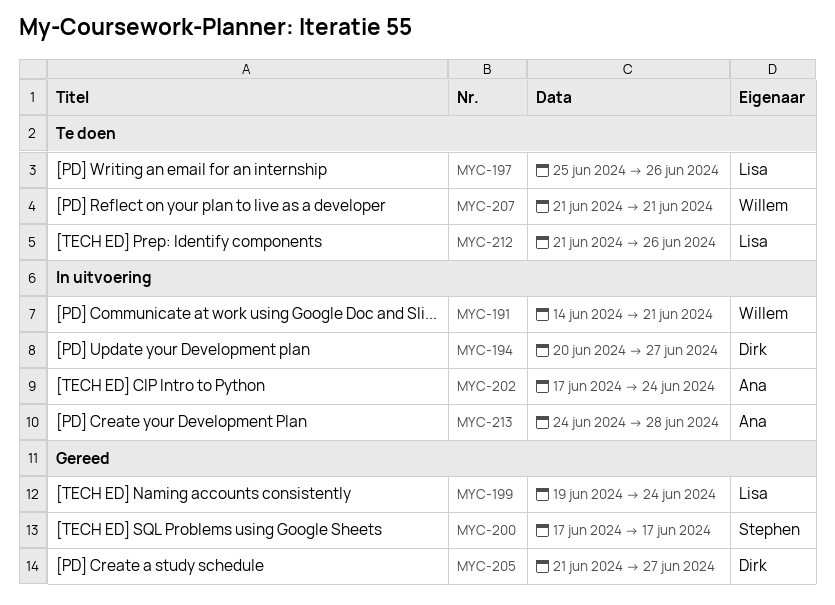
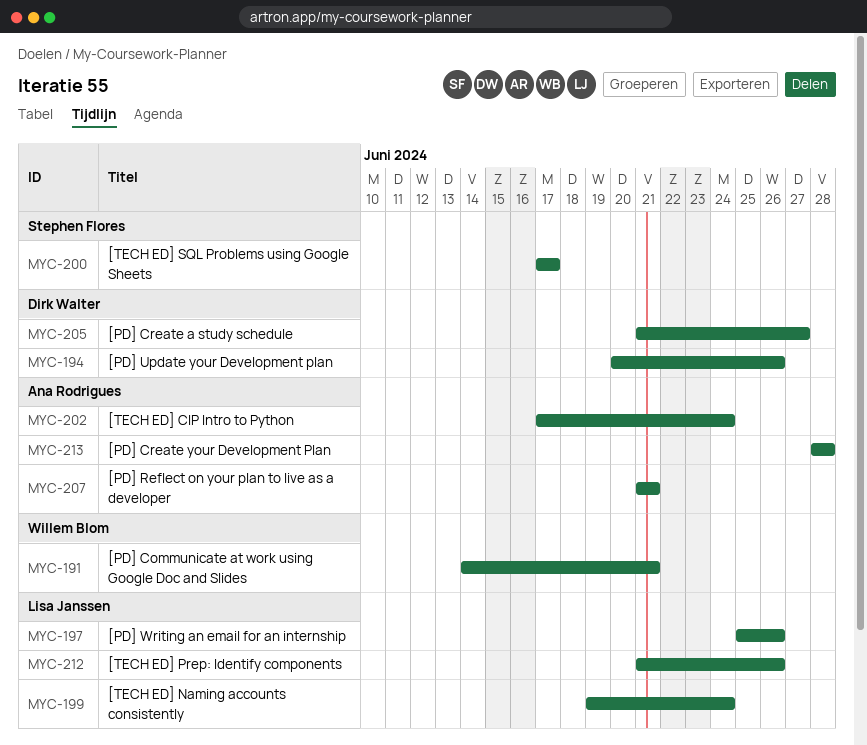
MYC-194, due: Jun 27 -> Jun 26
MYC-207, owner: Willem Blom -> Ana Rodrigues
MYC-213, start: Jun 24 -> Jun 28

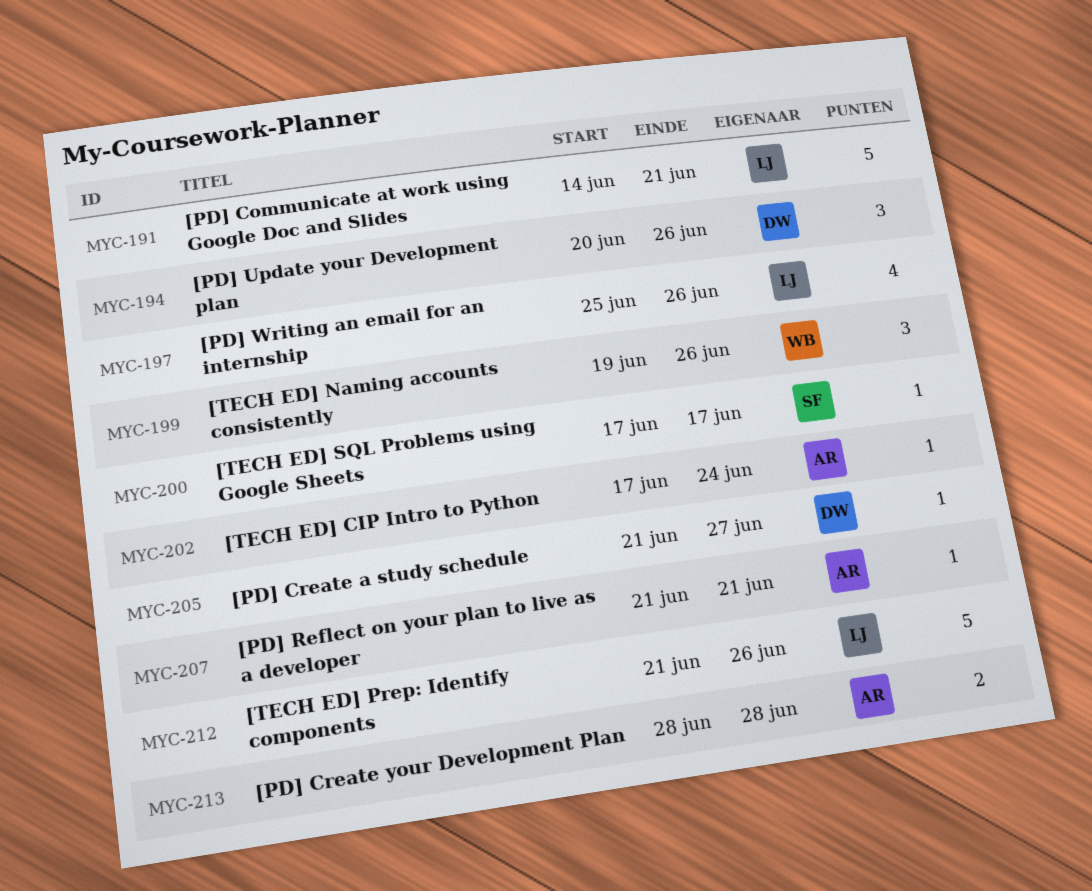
MYC-191, owner: Willem Blom -> Lisa Janssen
MYC-199, owner: Lisa Janssen -> Willem Blom
MYC-199, due: Jun 24 -> Jun 26

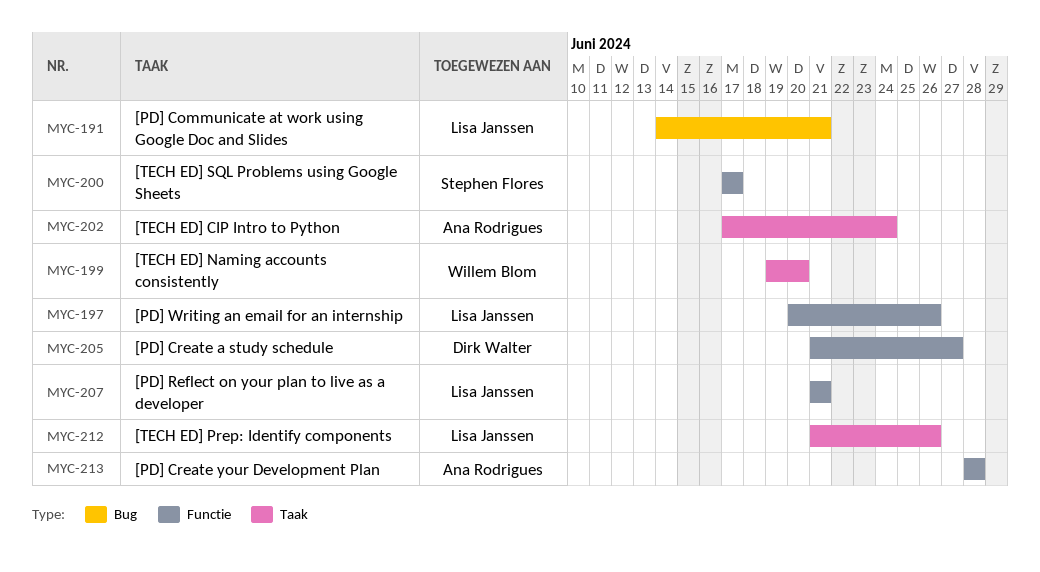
MYC-194: present -> none
MYC-197, start: Jun 25 -> Jun 20
MYC-199, due: Jun 26 -> Jun 20
MYC-207, owner: Ana Rodrigues -> Lisa Janssen

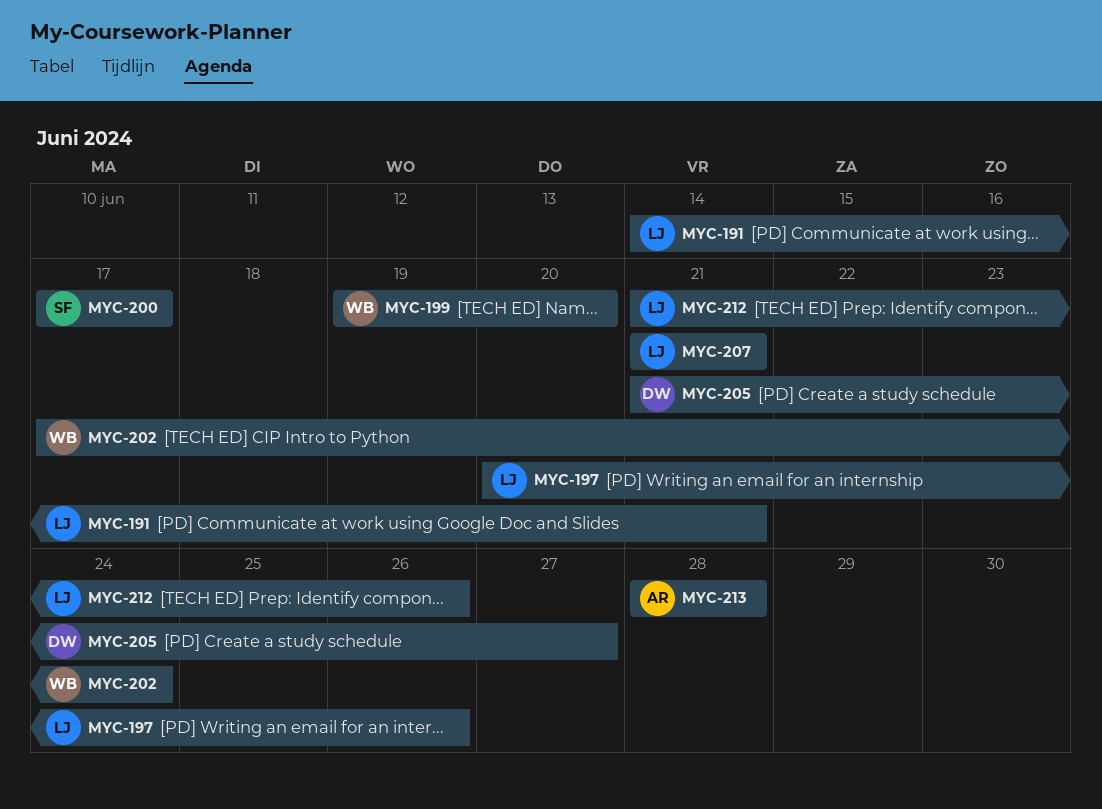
MYC-202, owner: Ana Rodrigues -> Willem Blom

